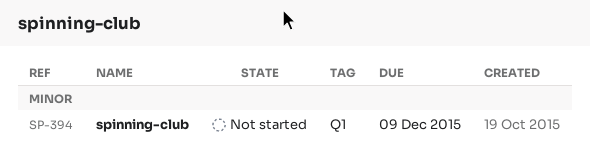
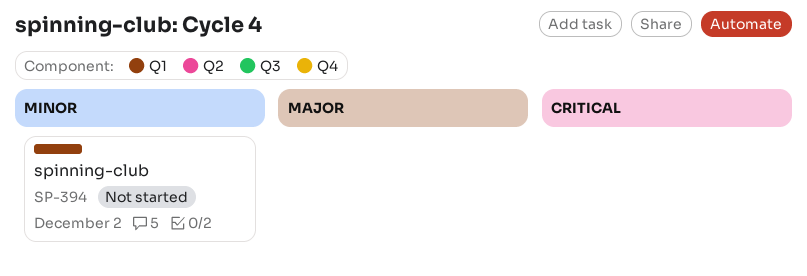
SP-394, due: Dec 9 -> Dec 2

